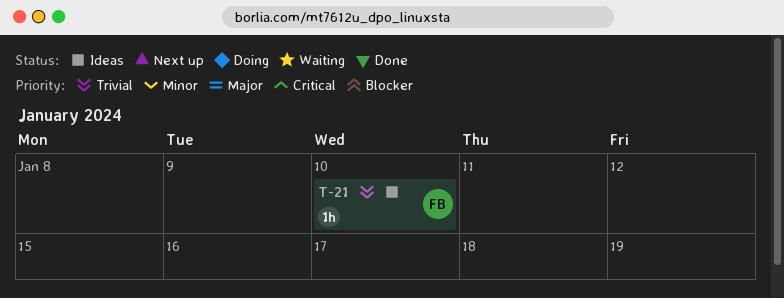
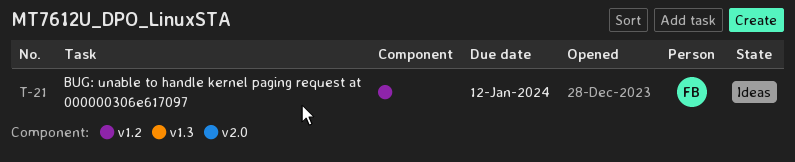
T-21, due: Jan 10 -> Jan 12

